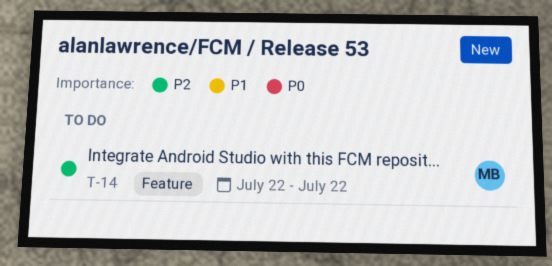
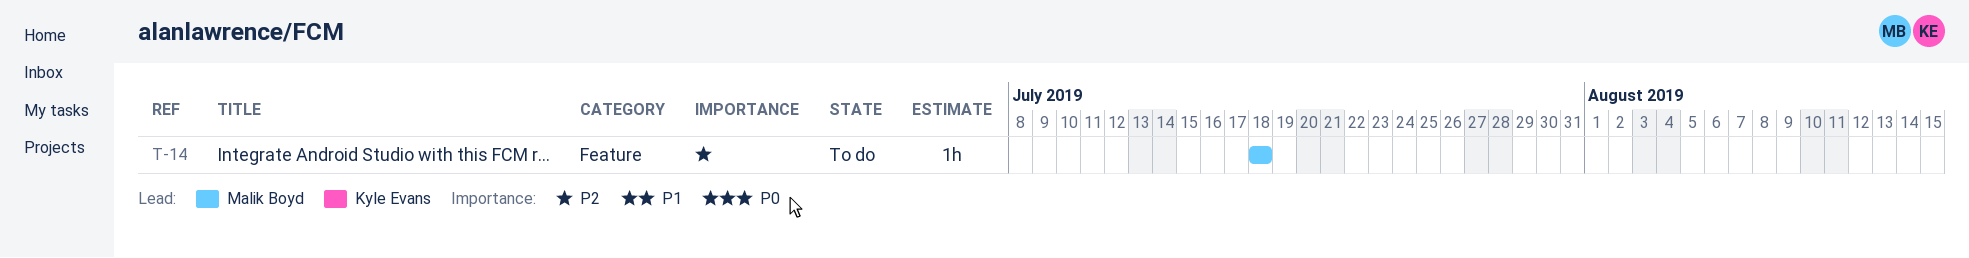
T-14, start: Jul 22 -> Jul 18
T-14, due: Jul 22 -> Jul 18

